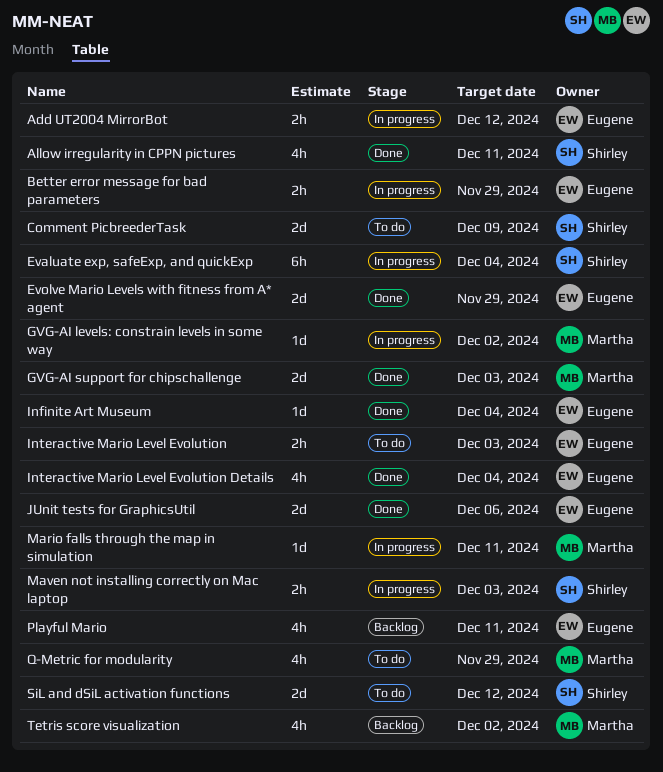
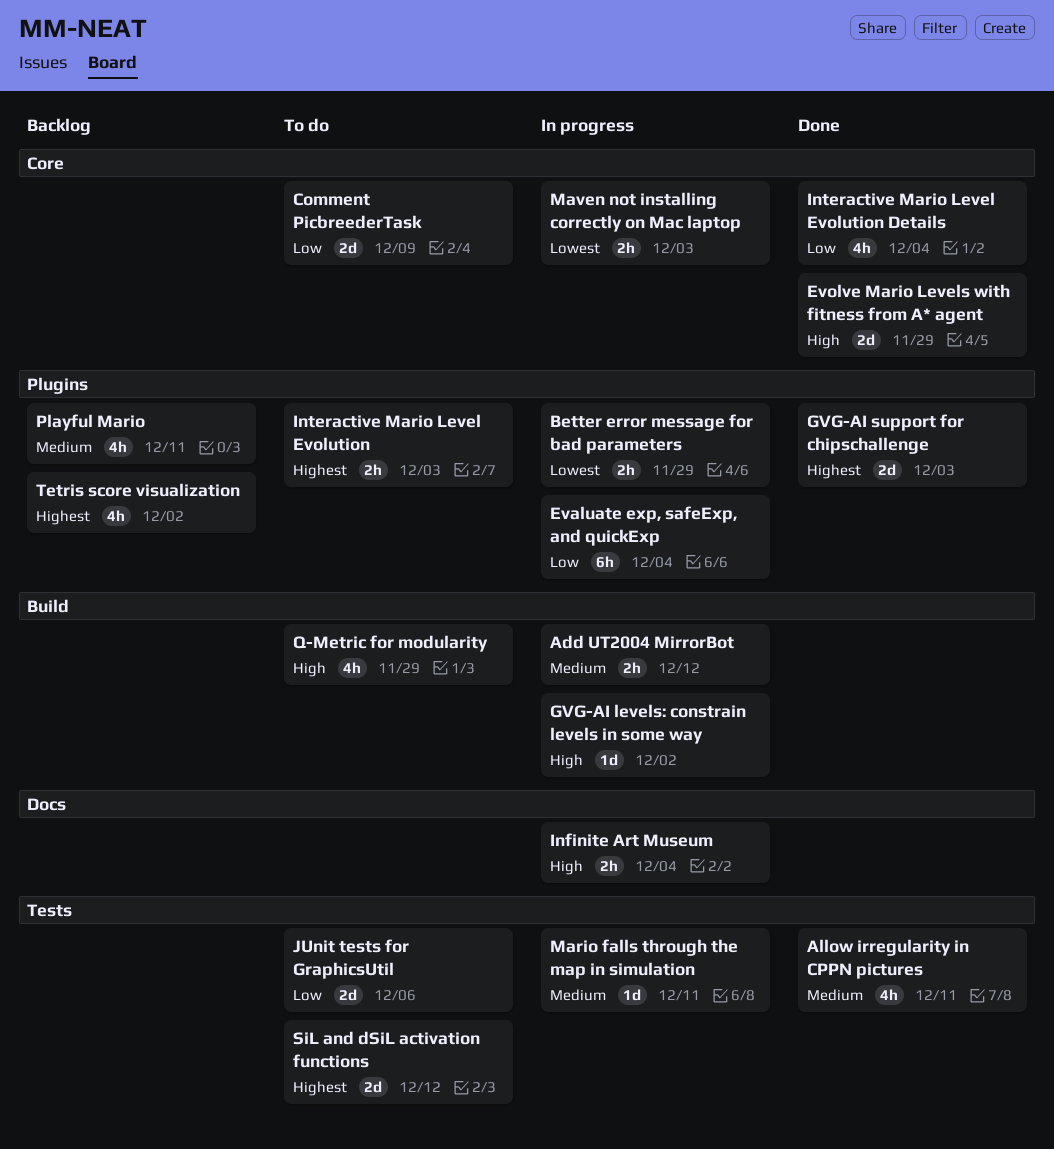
Infinite Art Museum, status: Done -> In progress
Infinite Art Museum, estimate: 1d -> 2h
JUnit tests for GraphicsUtil, status: Done -> To do

